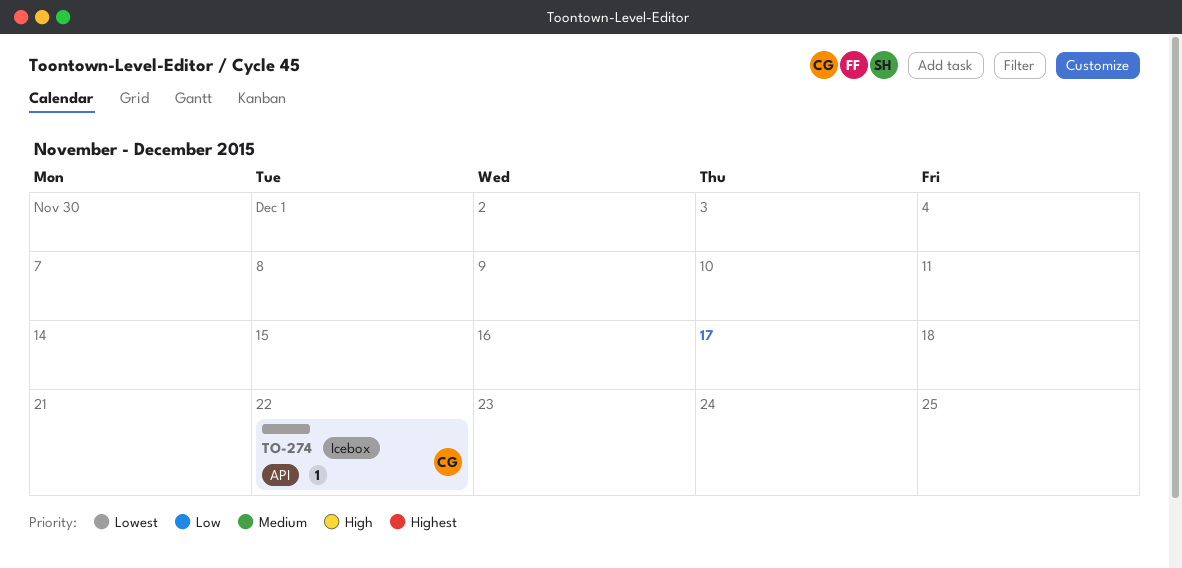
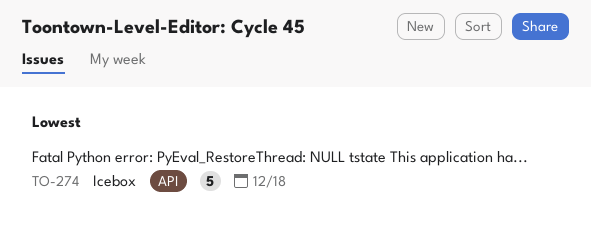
TO-274, estimate: 1 -> 5
TO-274, due: Dec 22 -> Dec 18

